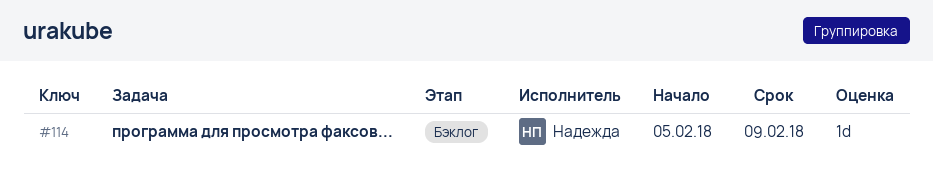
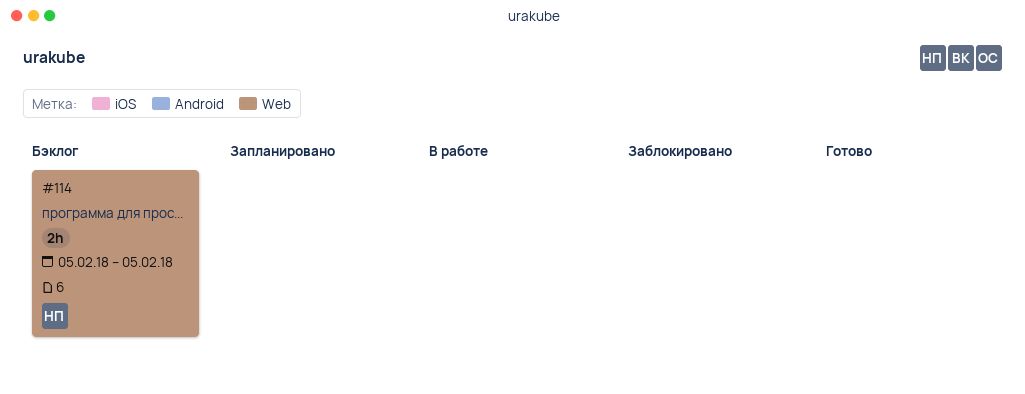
#114, estimate: 1d -> 2h
#114, due: Feb 9 -> Feb 5

